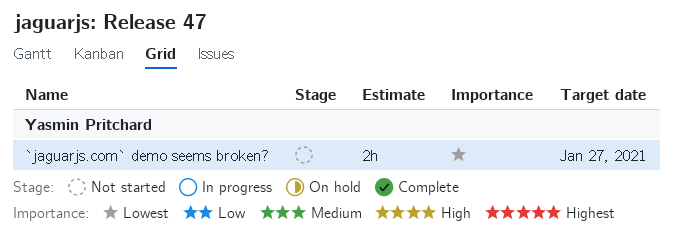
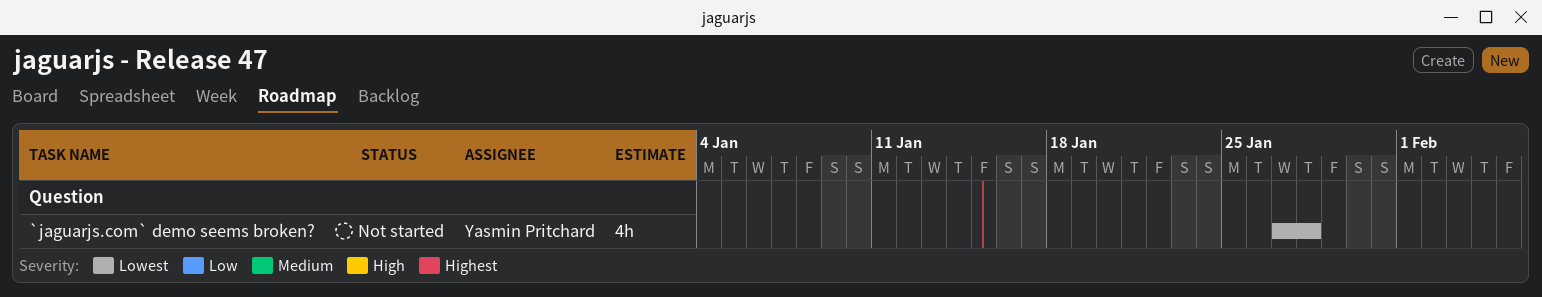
`jaguarjs.com` demo seems broken?, estimate: 2h -> 4h
`jaguarjs.com` demo seems broken?, due: Jan 27 -> Jan 28

